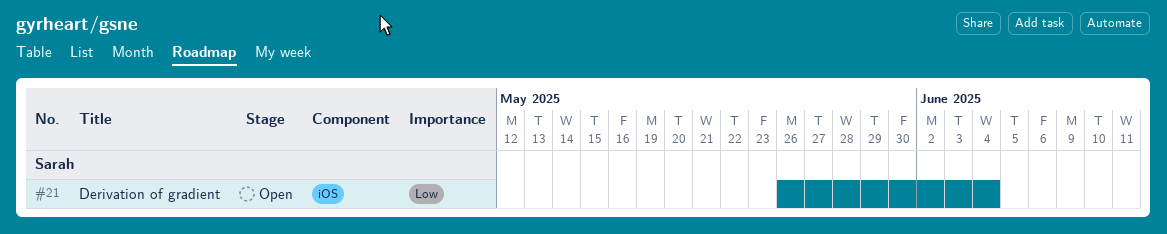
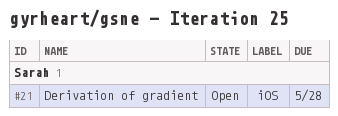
#21, due: Jun 4 -> May 28

